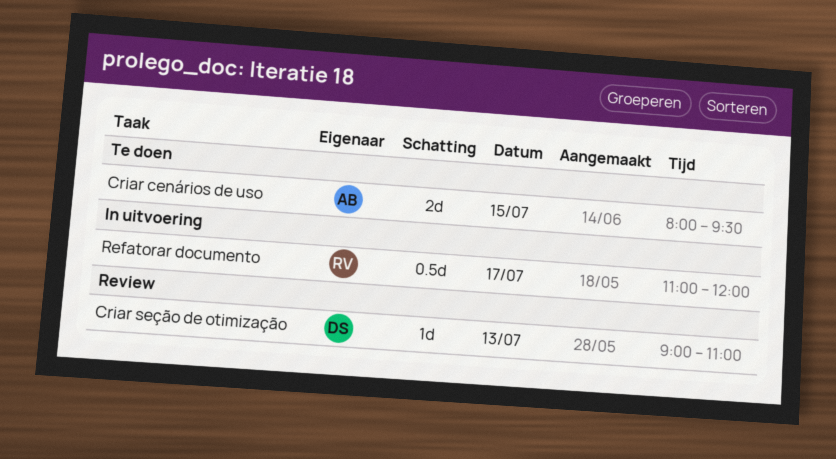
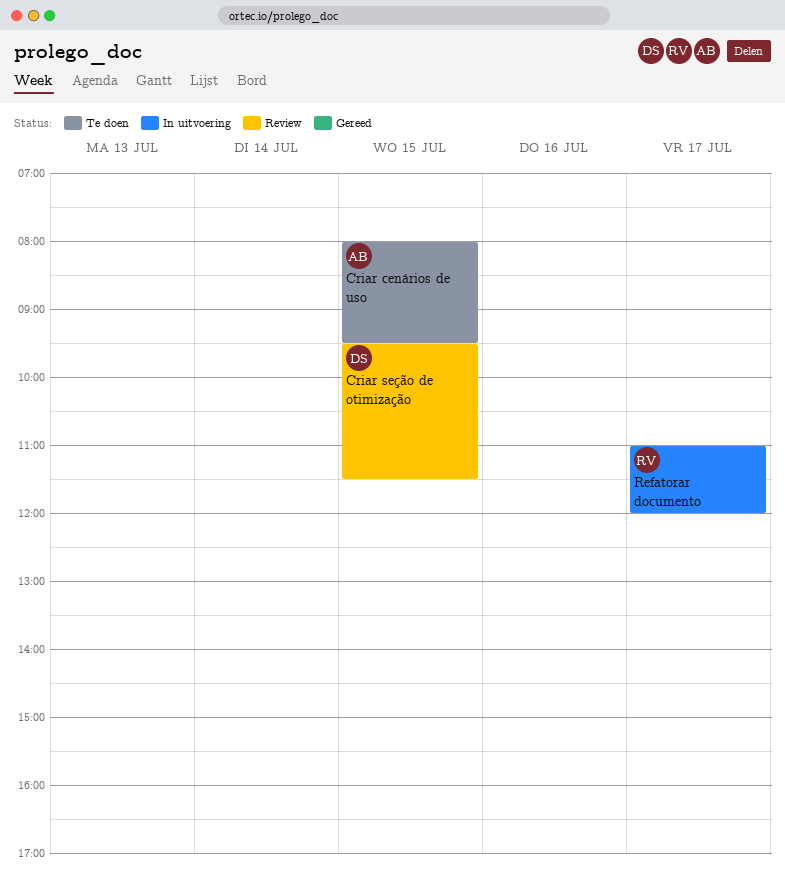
Criar seção de otimização, day: Jul 13 -> Jul 15
Criar seção de otimização, begins: 09:00 -> 09:30
Criar seção de otimização, ends: 11:00 -> 11:30

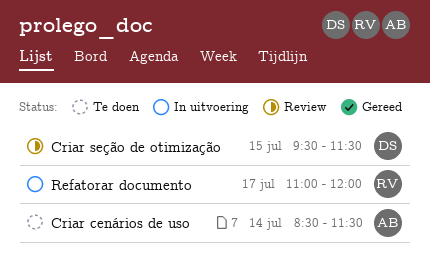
Criar cenários de uso, day: Jul 15 -> Jul 14
Criar cenários de uso, begins: 08:00 -> 08:30
Criar cenários de uso, ends: 09:30 -> 11:30

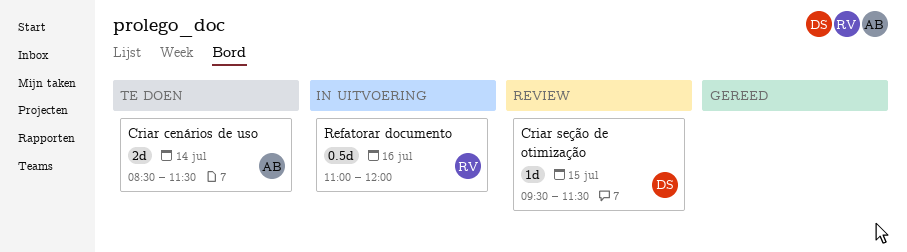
Refatorar documento, day: Jul 17 -> Jul 16

